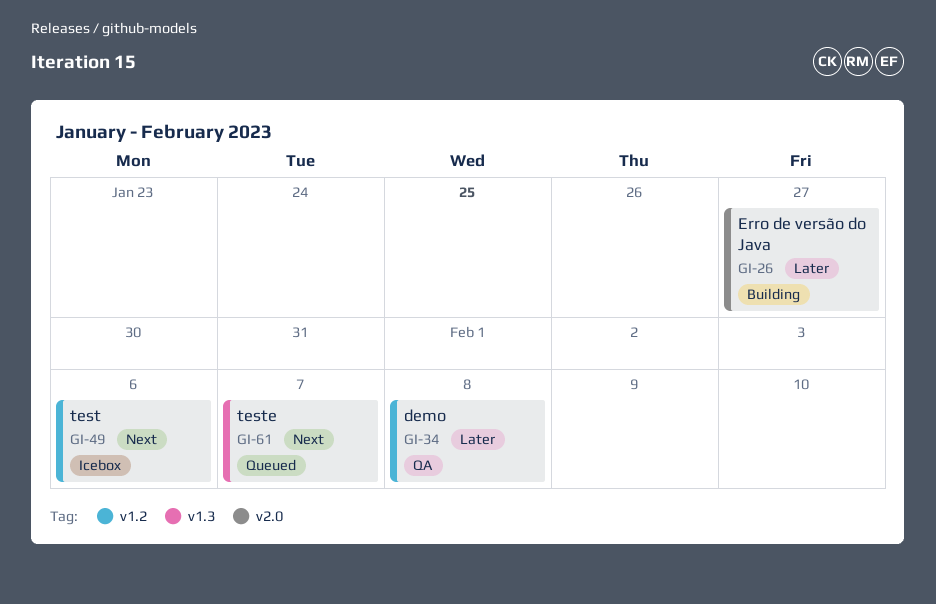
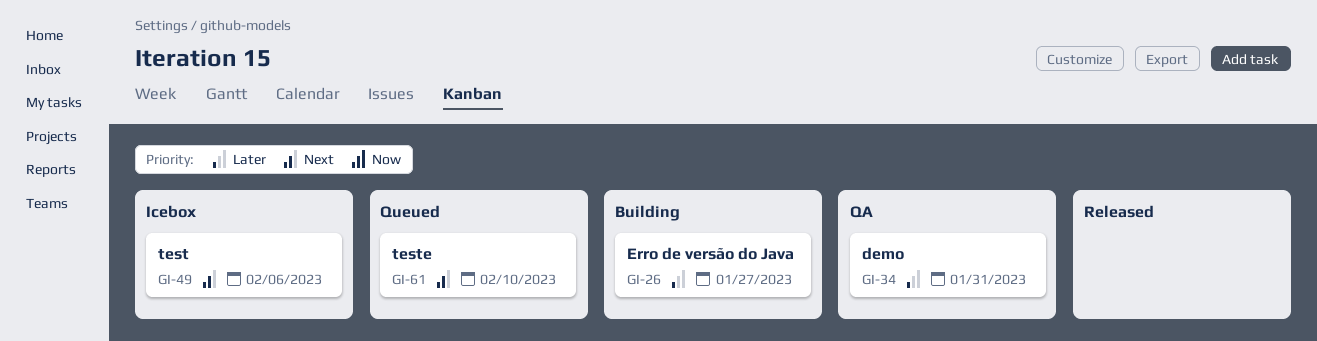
GI-34, due: Feb 8 -> Jan 31
GI-61, due: Feb 7 -> Feb 10

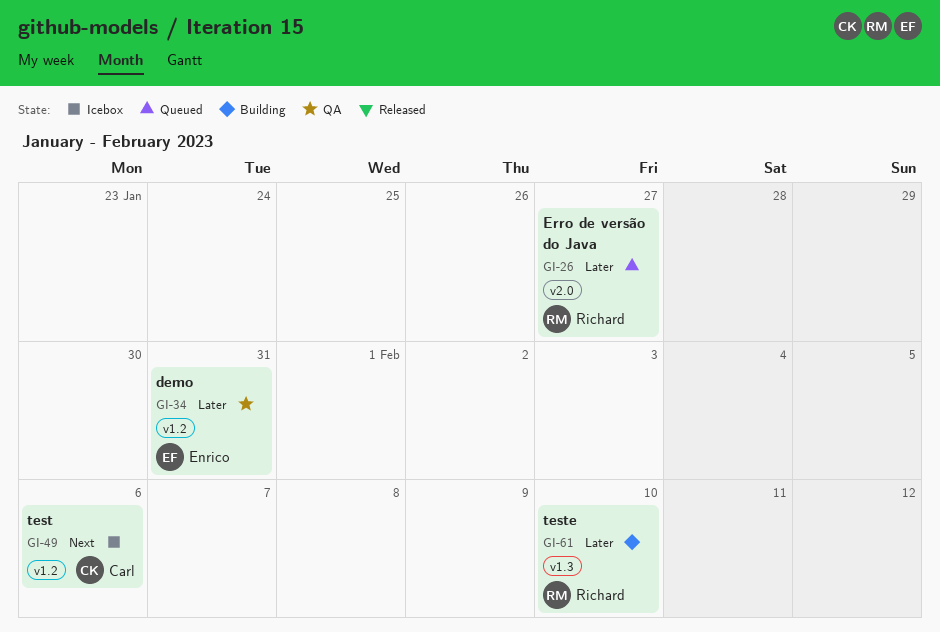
GI-26, status: Building -> Queued
GI-61, status: Queued -> Building
GI-61, priority: Next -> Later

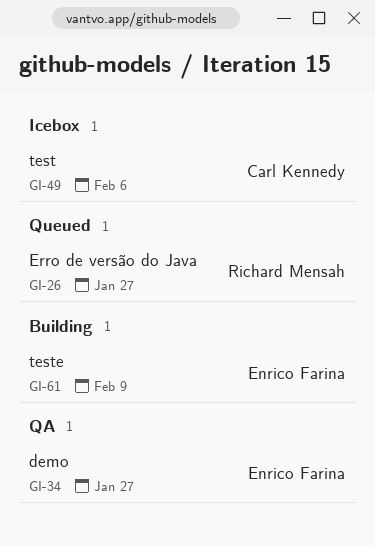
GI-34, due: Jan 31 -> Jan 27
GI-61, owner: Richard Mensah -> Enrico Farina
GI-61, due: Feb 10 -> Feb 9

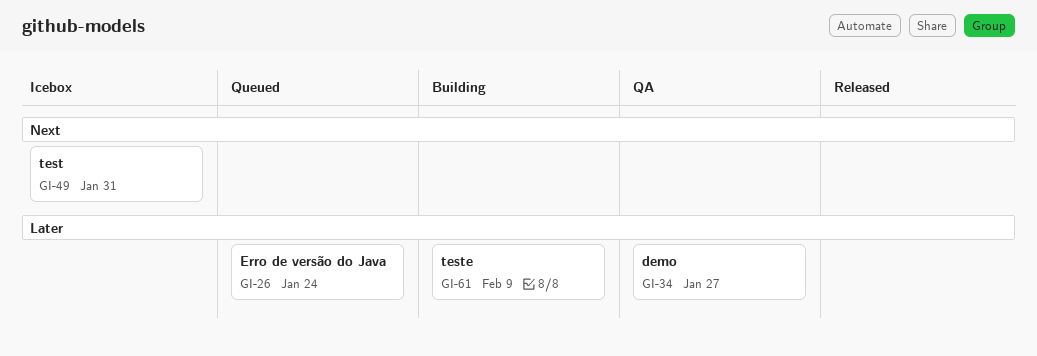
GI-26, due: Jan 27 -> Jan 24
GI-49, due: Feb 6 -> Jan 31

